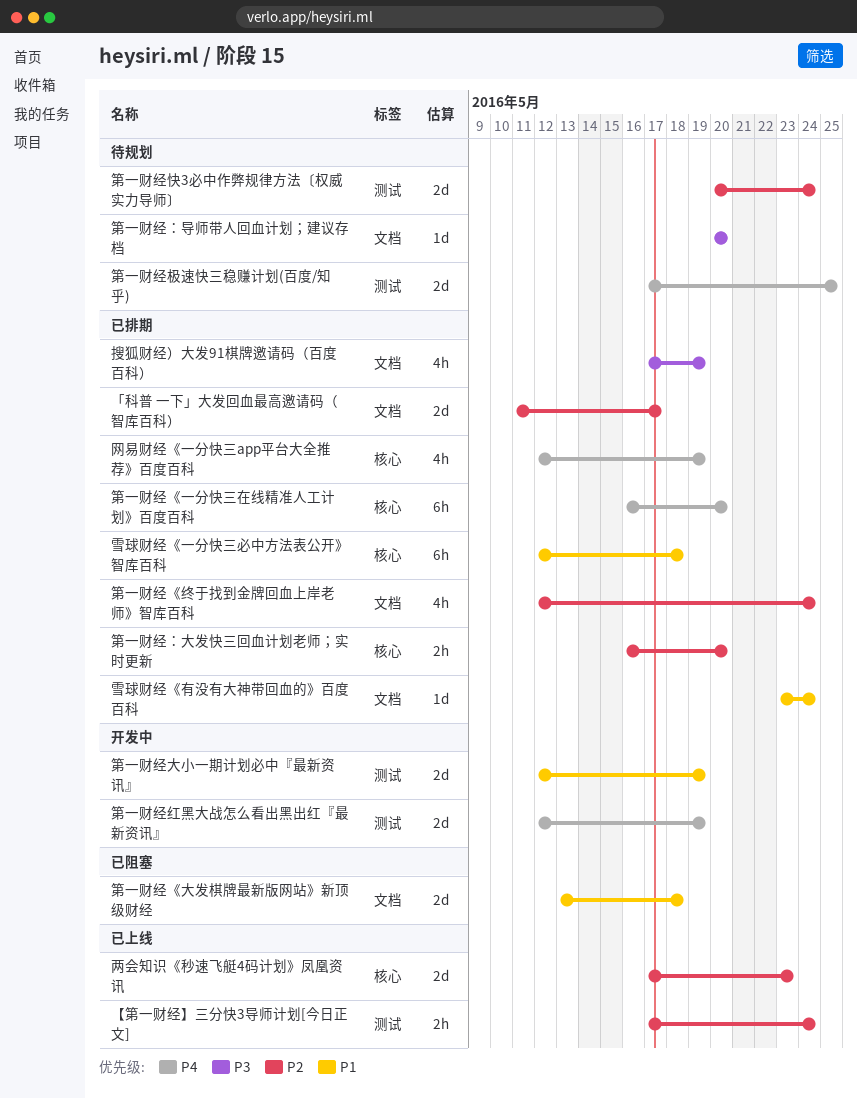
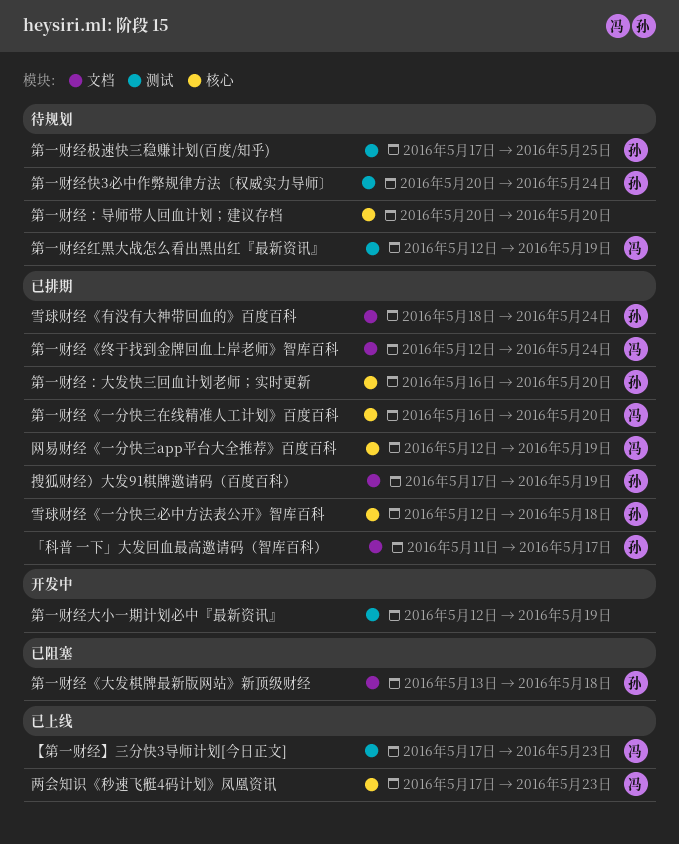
【第一财经】三分快3导师计划[今日正文], due: May 24 -> May 23
第一财经红黑大战怎么看出黑出红『最新资讯』, status: 开发中 -> 待规划
第一财经：导师带人回血计划；建议存档, label: 文档 -> 核心
雪球财经《有没有大神带回血的》百度百科, start: May 23 -> May 18

